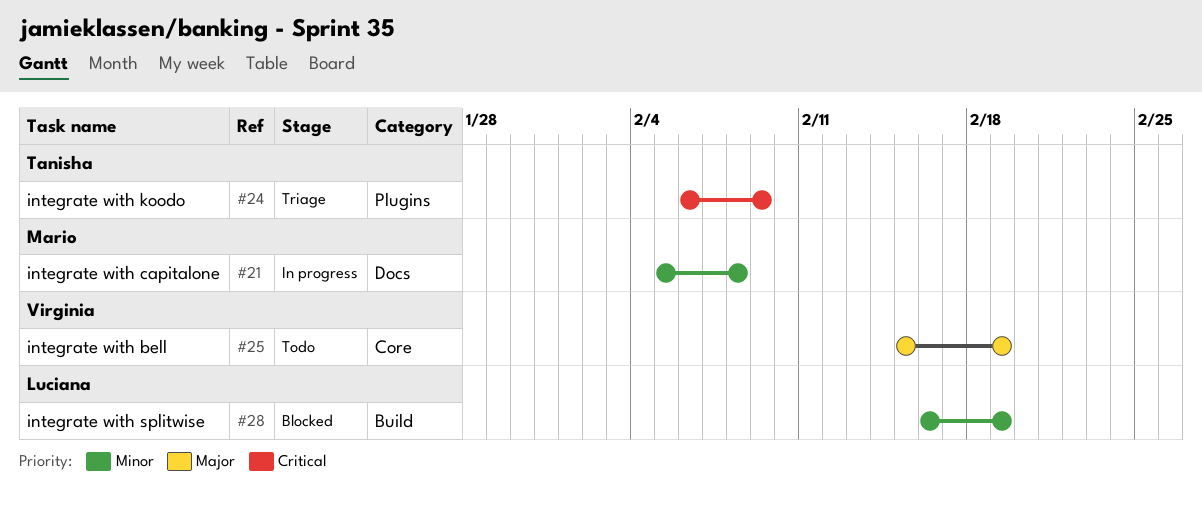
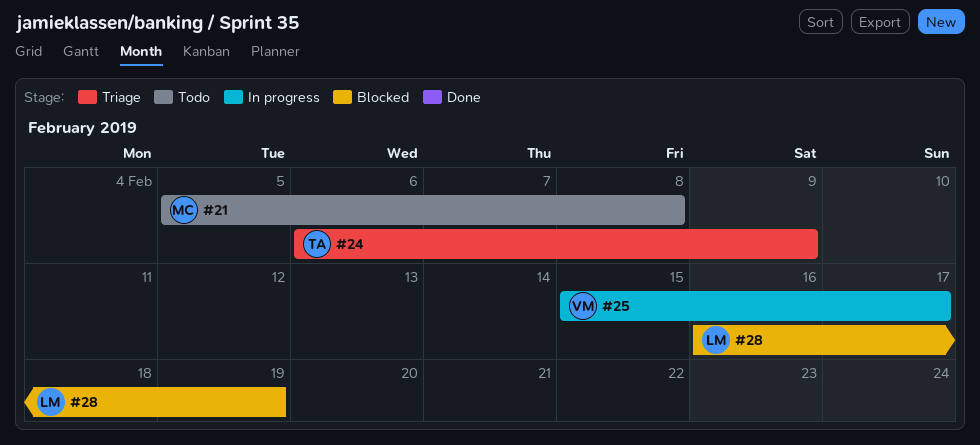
#21, status: In progress -> Todo
#25, status: Todo -> In progress
#25, due: Feb 19 -> Feb 17

